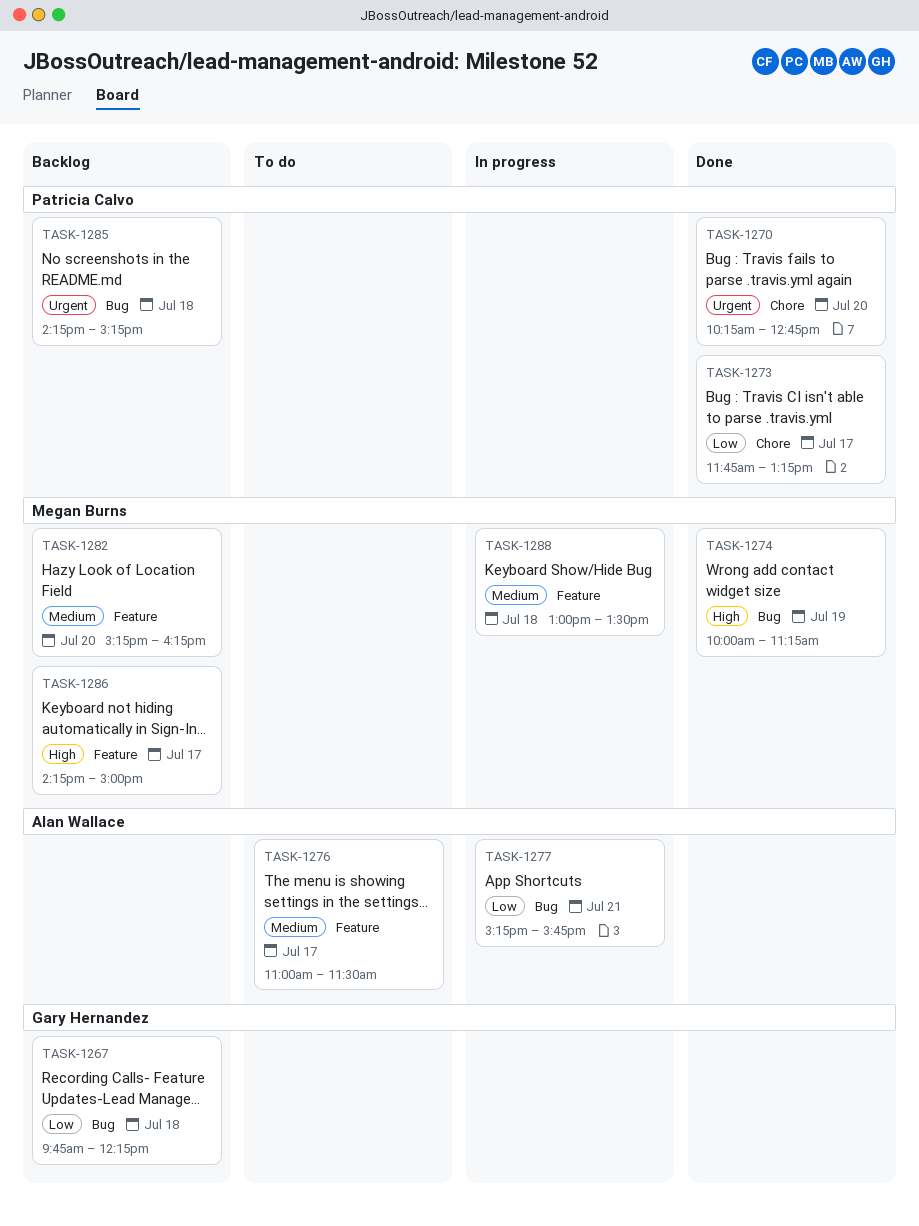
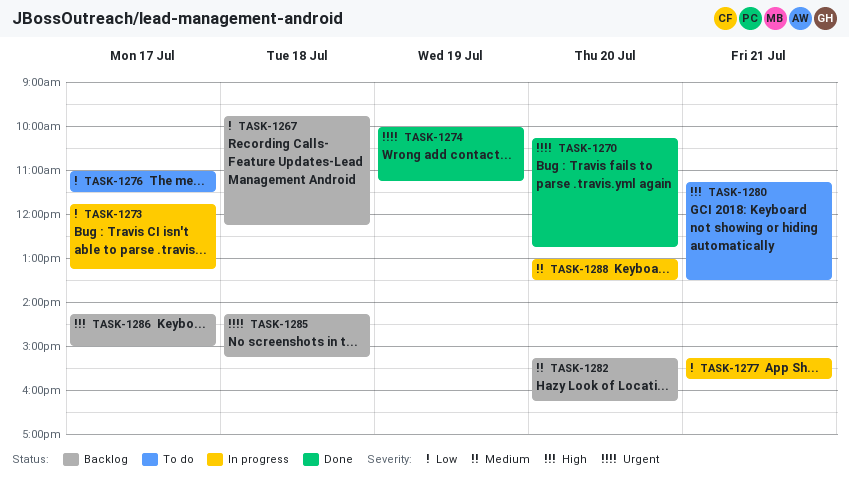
TASK-1273, status: Done -> In progress
TASK-1274, priority: High -> Urgent
TASK-1276, priority: Medium -> Low
TASK-1280: none -> present
TASK-1288, day: Jul 18 -> Jul 20

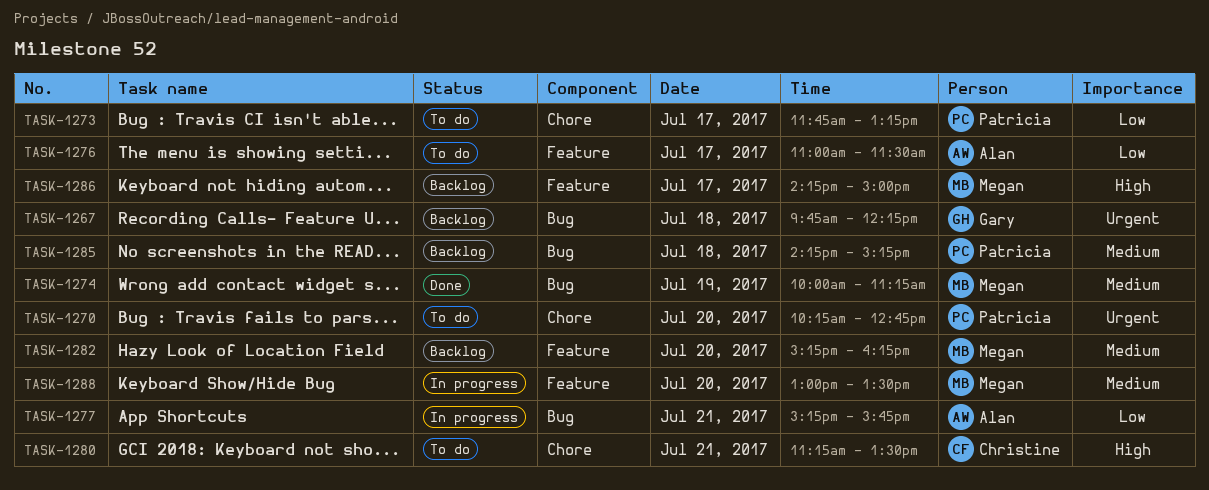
TASK-1267, priority: Low -> Urgent
TASK-1270, status: Done -> To do
TASK-1273, status: In progress -> To do
TASK-1274, priority: Urgent -> Medium
TASK-1285, priority: Urgent -> Medium

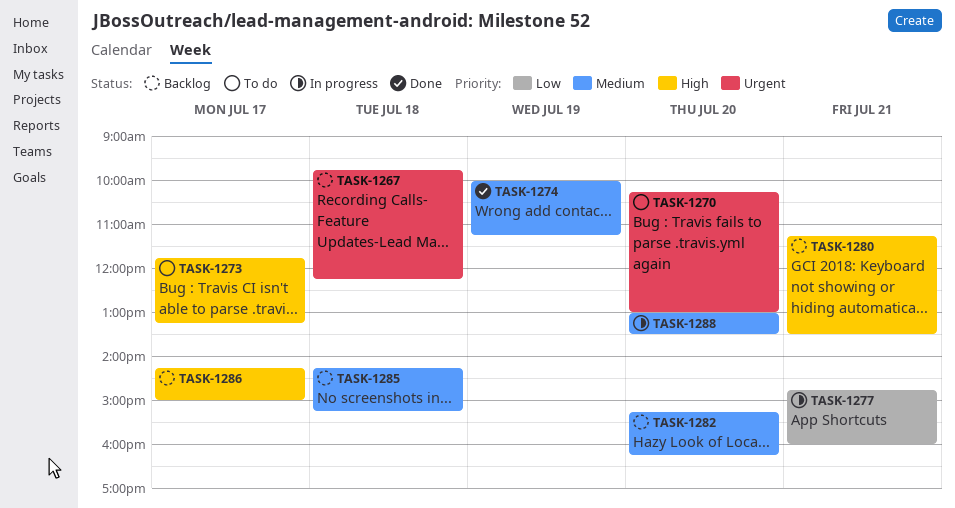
TASK-1270, ends: 12:45 -> 13:00
TASK-1273, priority: Low -> High
TASK-1276: present -> none
TASK-1277, begins: 15:15 -> 14:45
TASK-1277, ends: 15:45 -> 16:00
TASK-1280, status: To do -> Backlog

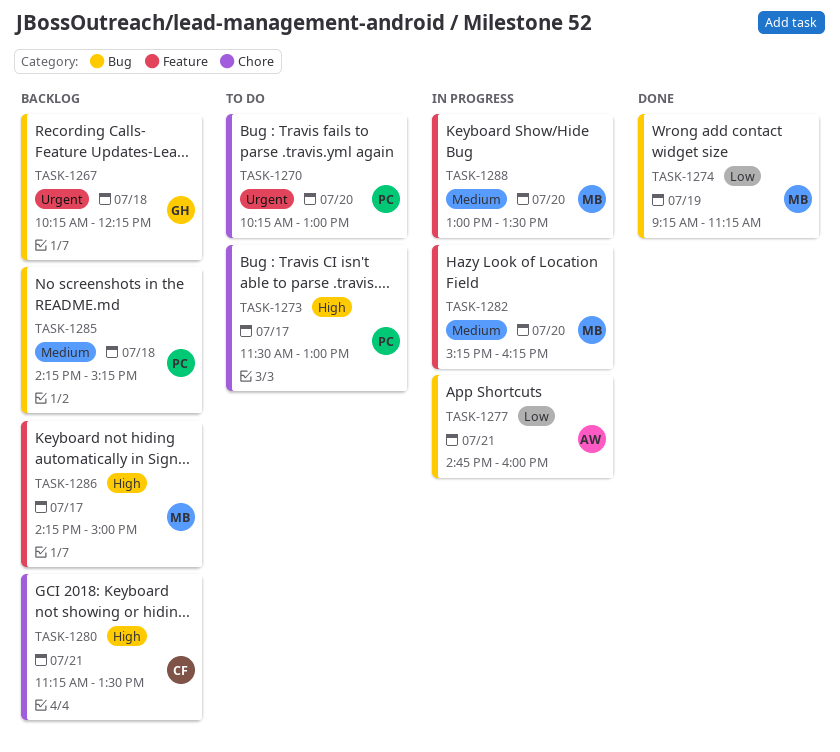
TASK-1267, begins: 09:45 -> 10:15
TASK-1273, begins: 11:45 -> 11:30
TASK-1273, ends: 13:15 -> 13:00
TASK-1274, priority: Medium -> Low
TASK-1274, begins: 10:00 -> 09:15
TASK-1282, status: Backlog -> In progress

